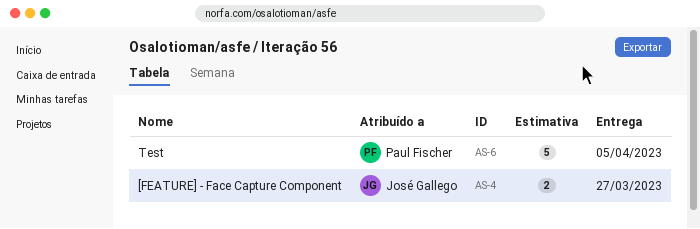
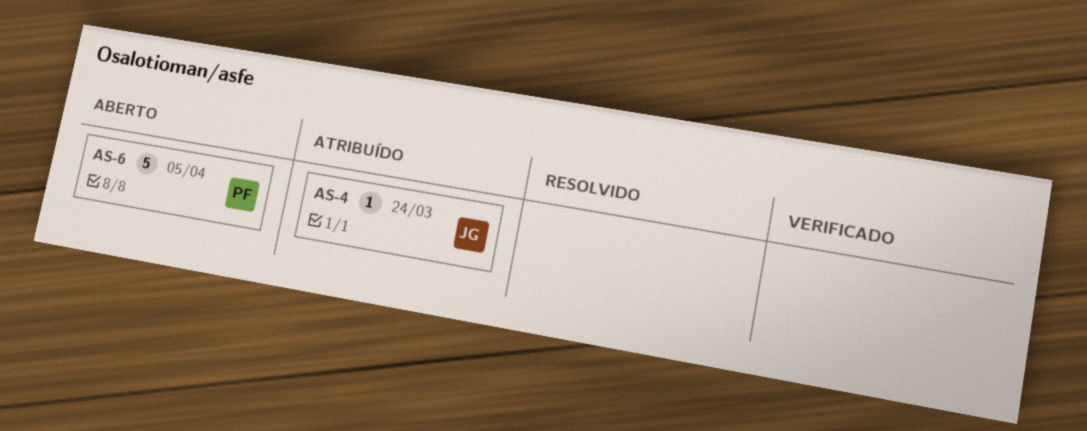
AS-4, estimate: 2 -> 1
AS-4, due: Mar 27 -> Mar 24

